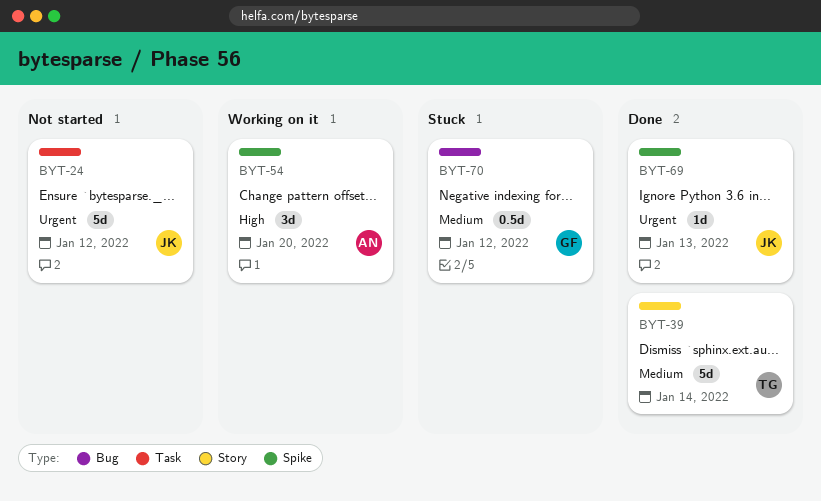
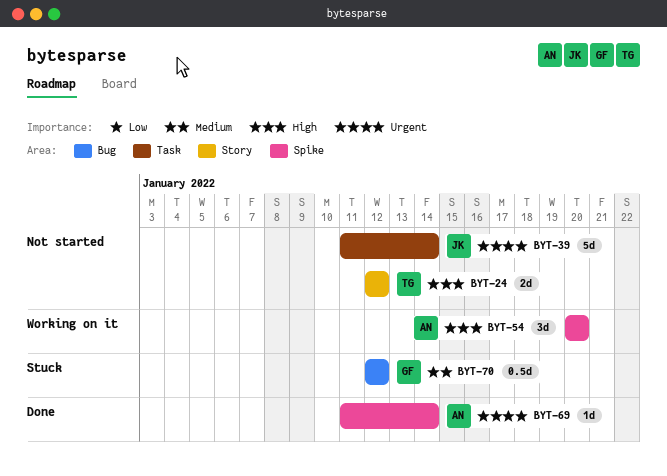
BYT-24, owner: JK -> TG
BYT-24, priority: Urgent -> High
BYT-24, label: Task -> Story
BYT-24, estimate: 5d -> 2d
BYT-39, status: Done -> Not started
BYT-39, owner: TG -> JK
BYT-39, priority: Medium -> Urgent
BYT-39, label: Story -> Task
BYT-69, owner: JK -> AN
BYT-69, due: Jan 13 -> Jan 14

